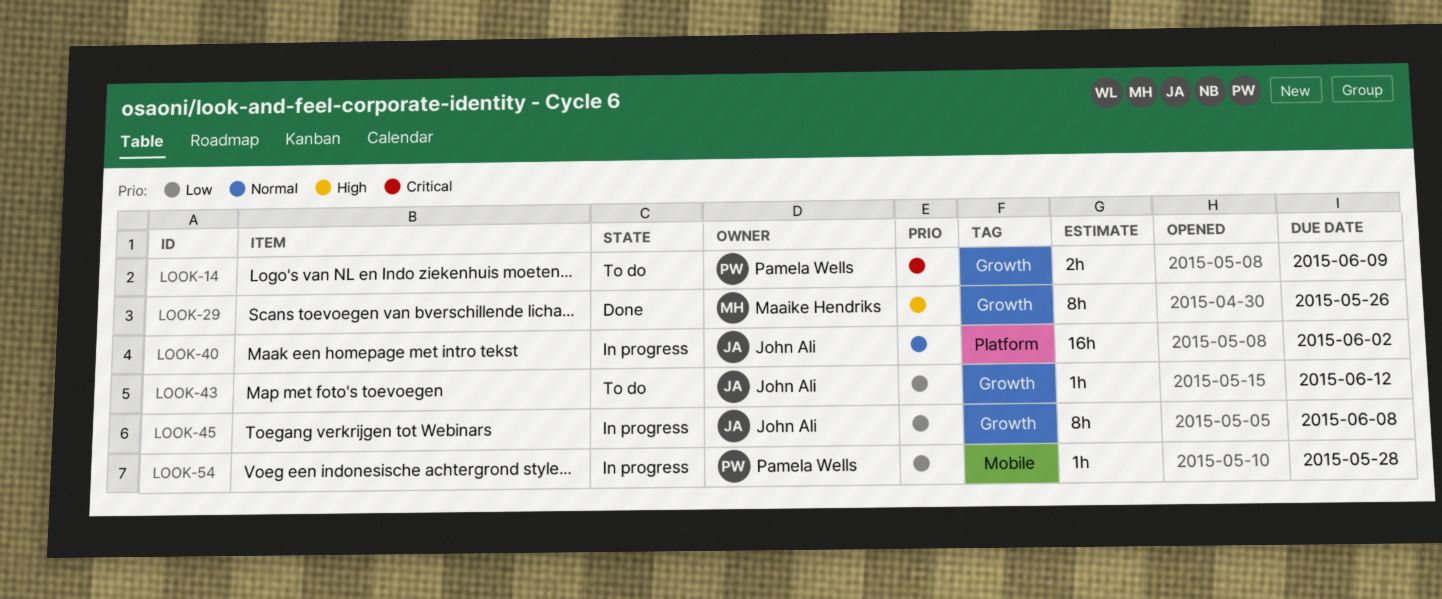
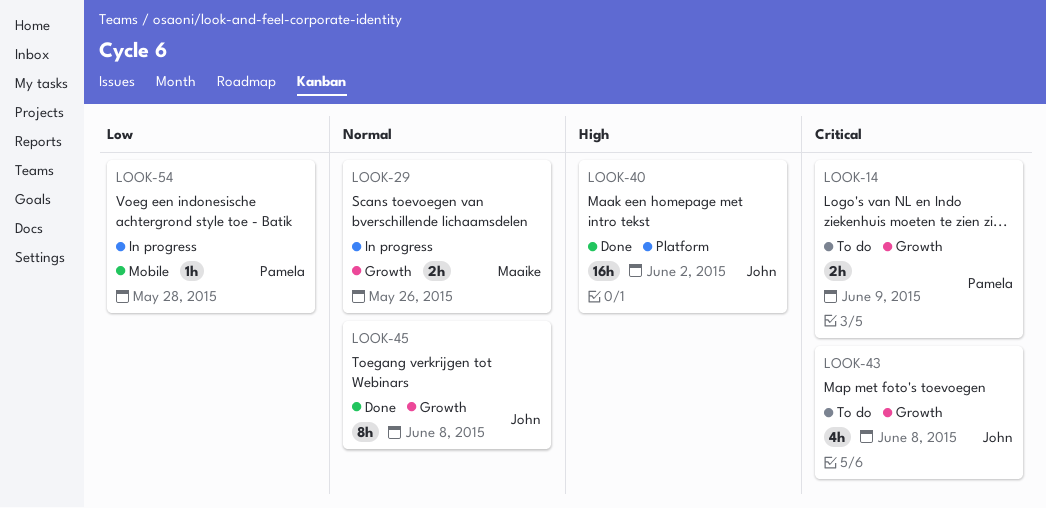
LOOK-29, status: Done -> In progress
LOOK-29, priority: High -> Normal
LOOK-29, estimate: 8h -> 2h
LOOK-40, status: In progress -> Done
LOOK-40, priority: Normal -> High
LOOK-43, priority: Low -> Critical
LOOK-43, estimate: 1h -> 4h
LOOK-43, due: Jun 12 -> Jun 8
LOOK-45, status: In progress -> Done
LOOK-45, priority: Low -> Normal

